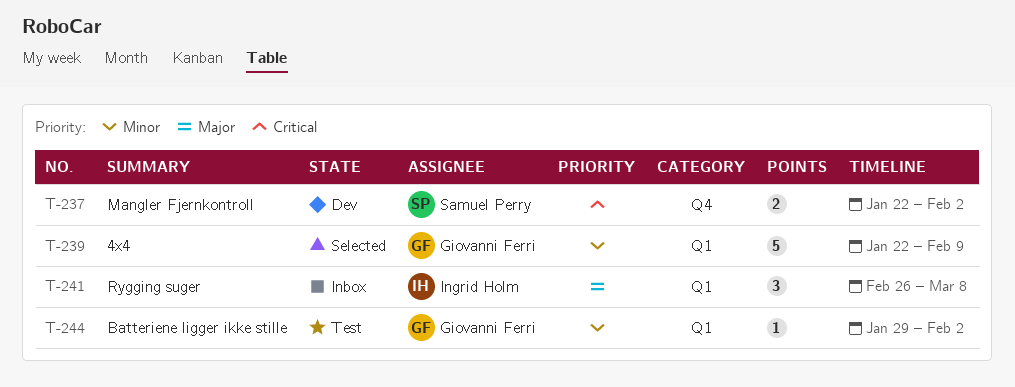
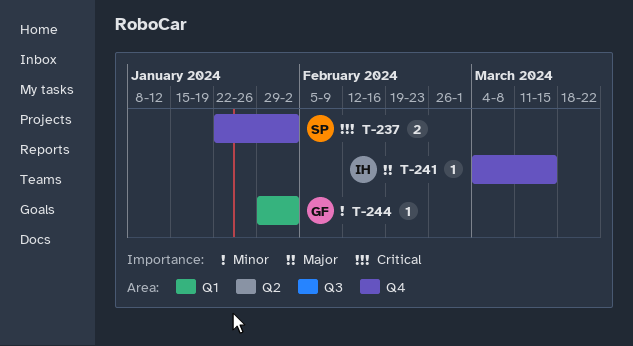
T-239: present -> none
T-241, label: Q1 -> Q4
T-241, estimate: 3 -> 1
T-241, start: Feb 26 -> Mar 4
T-241, due: Mar 8 -> Mar 15

